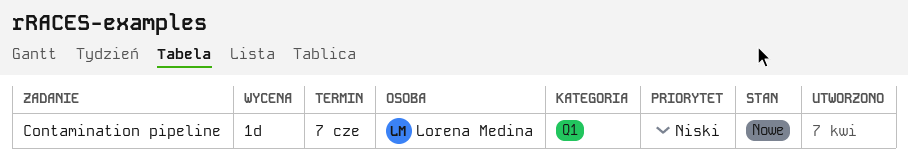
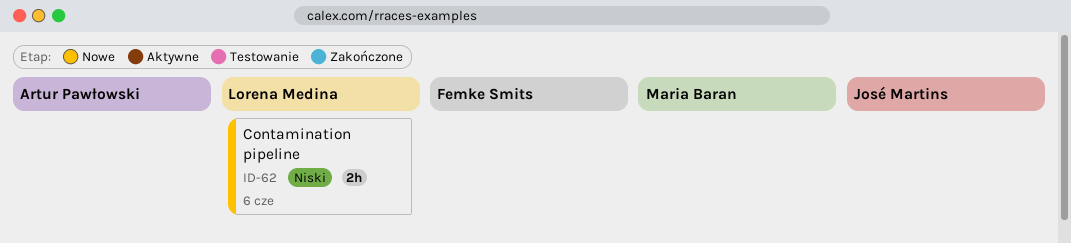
Contamination pipeline, estimate: 1d -> 2h
Contamination pipeline, due: Jun 7 -> Jun 6

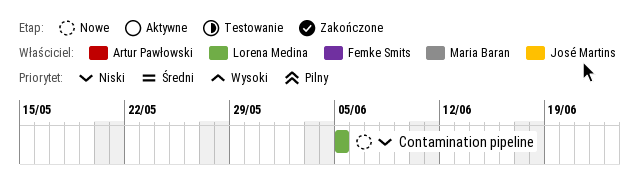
Contamination pipeline, due: Jun 6 -> Jun 5

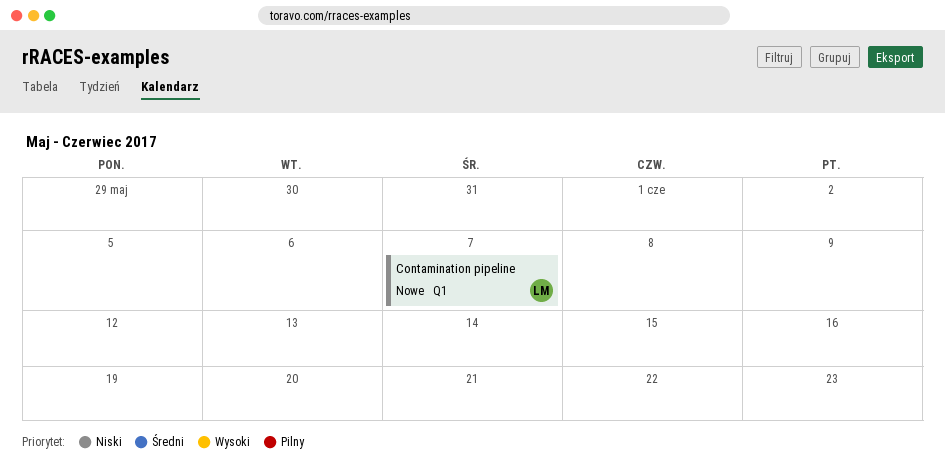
Contamination pipeline, due: Jun 5 -> Jun 7

